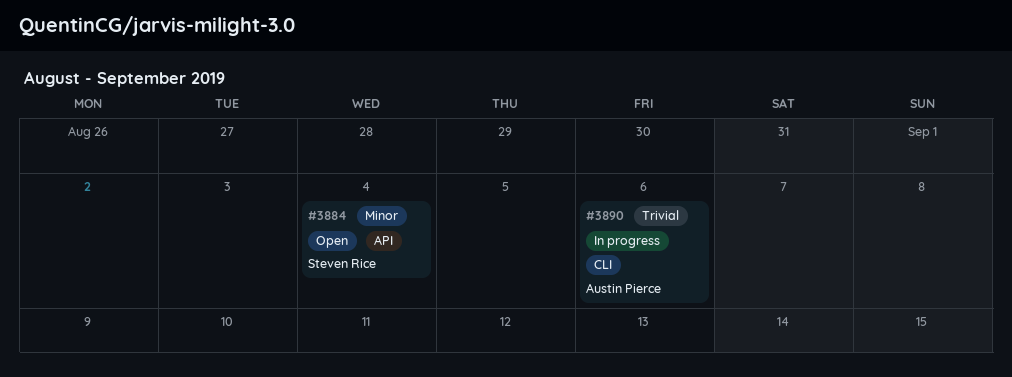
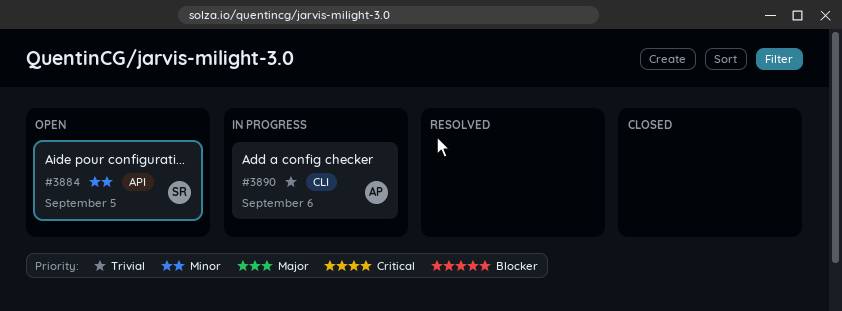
#3884, due: Sep 4 -> Sep 5

